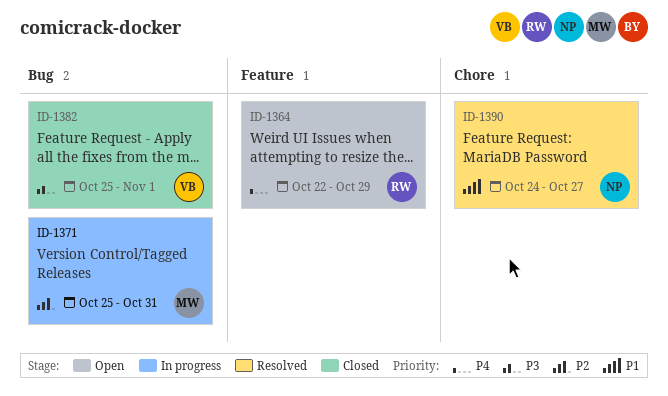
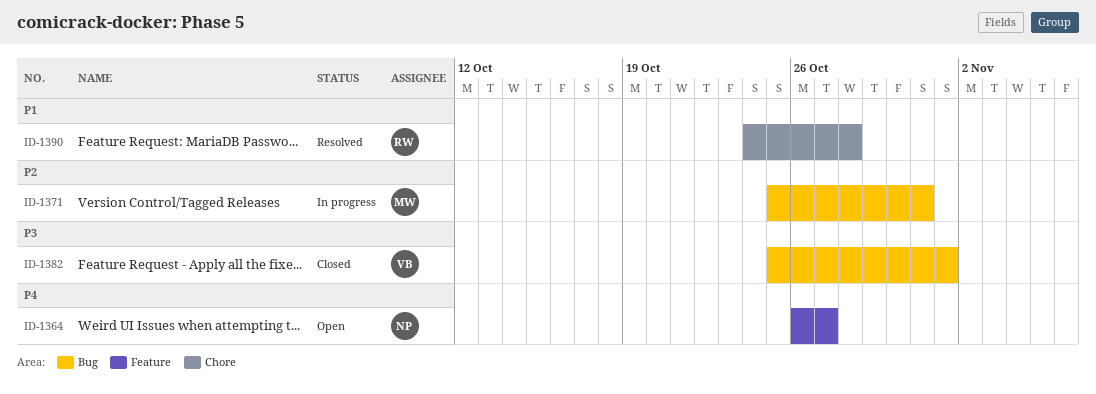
ID-1364, owner: RW -> NP
ID-1364, start: Oct 22 -> Oct 26
ID-1364, due: Oct 29 -> Oct 27
ID-1390, owner: NP -> RW
ID-1390, due: Oct 27 -> Oct 28

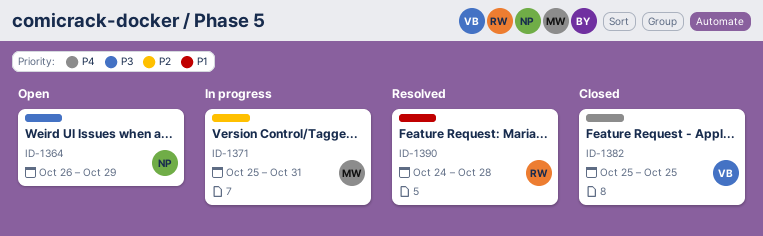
ID-1364, priority: P4 -> P3
ID-1364, due: Oct 27 -> Oct 29
ID-1382, priority: P3 -> P4
ID-1382, due: Nov 1 -> Oct 25

